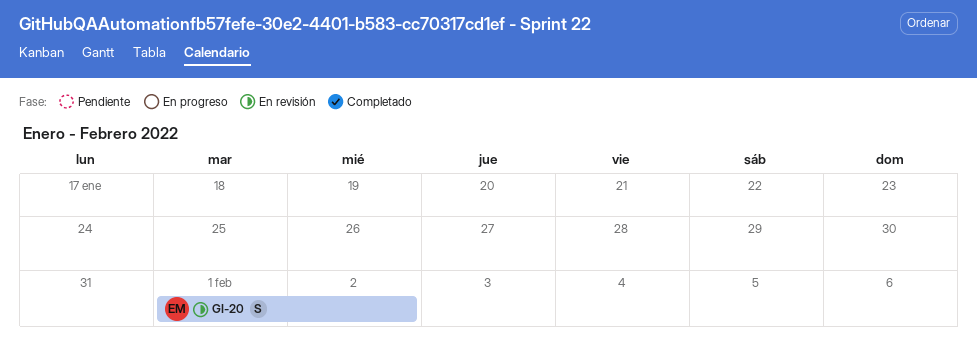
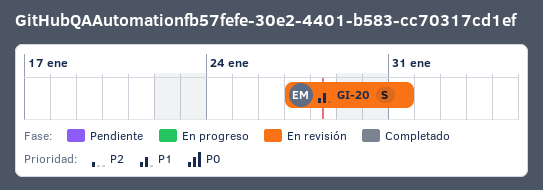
GI-20, start: Feb 1 -> Jan 27
GI-20, due: Feb 2 -> Jan 31

